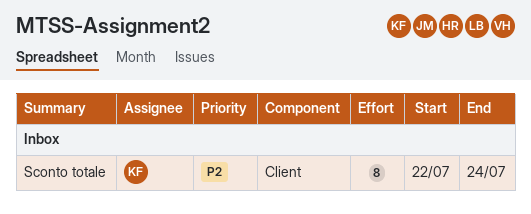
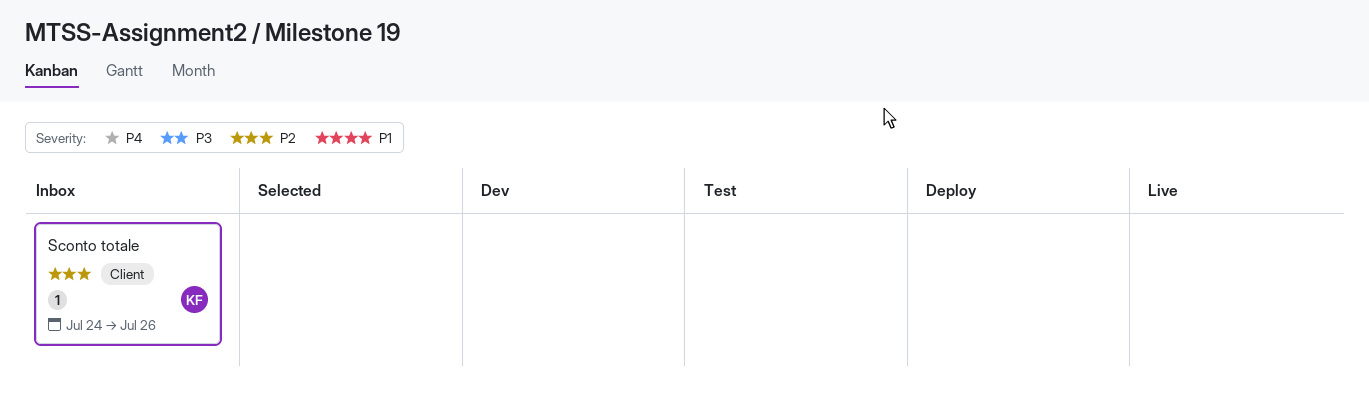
Sconto totale, estimate: 8 -> 1
Sconto totale, start: Jul 22 -> Jul 24
Sconto totale, due: Jul 24 -> Jul 26

